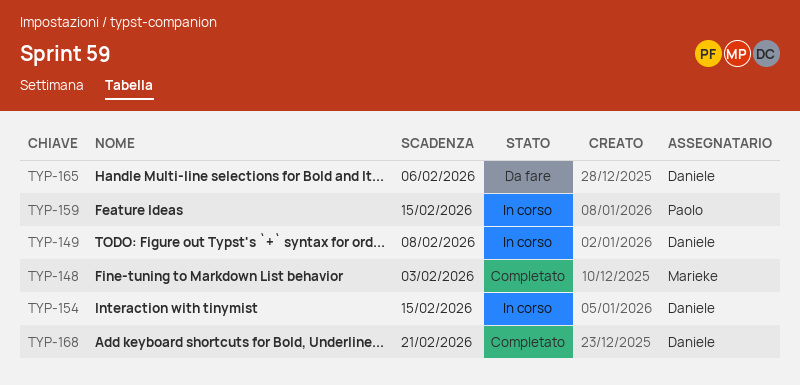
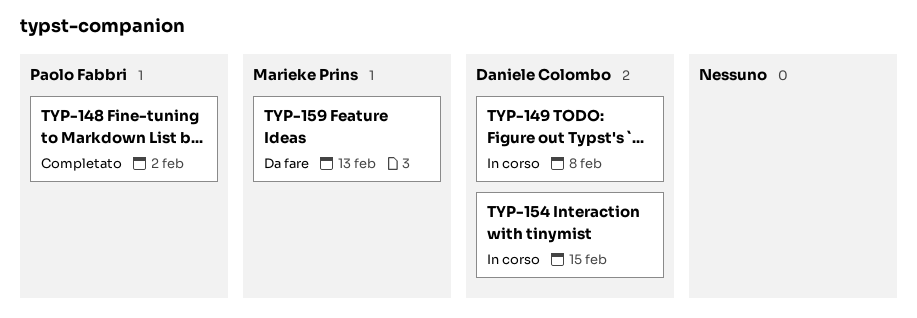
TYP-148, owner: Marieke Prins -> Paolo Fabbri
TYP-148, due: Feb 3 -> Feb 2
TYP-159, status: In corso -> Da fare
TYP-159, owner: Paolo Fabbri -> Marieke Prins
TYP-159, due: Feb 15 -> Feb 13
TYP-165: present -> none
TYP-168: present -> none

